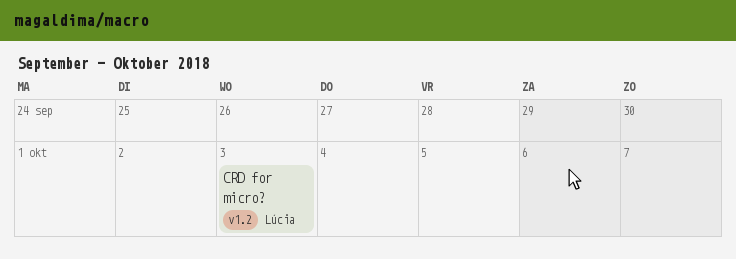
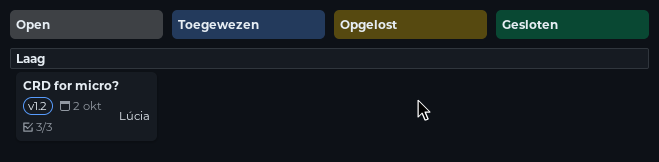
CRD for micro?, due: Oct 3 -> Oct 2

